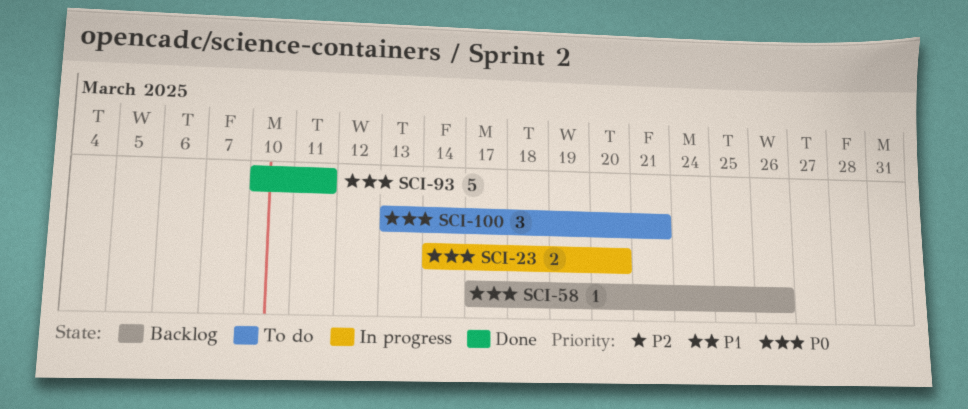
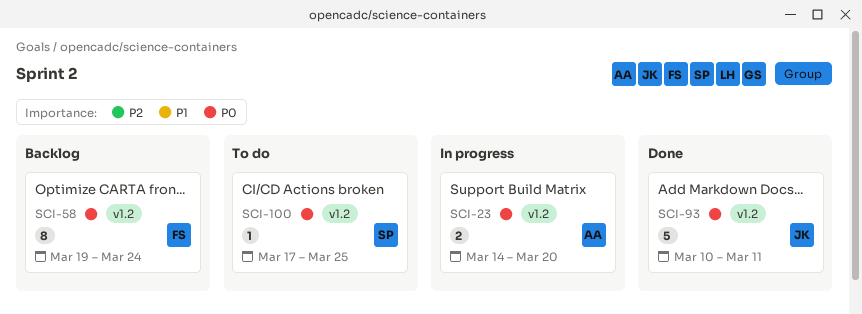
SCI-58, estimate: 1 -> 8
SCI-58, start: Mar 17 -> Mar 19
SCI-58, due: Mar 26 -> Mar 24
SCI-100, estimate: 3 -> 1
SCI-100, start: Mar 13 -> Mar 17
SCI-100, due: Mar 21 -> Mar 25

